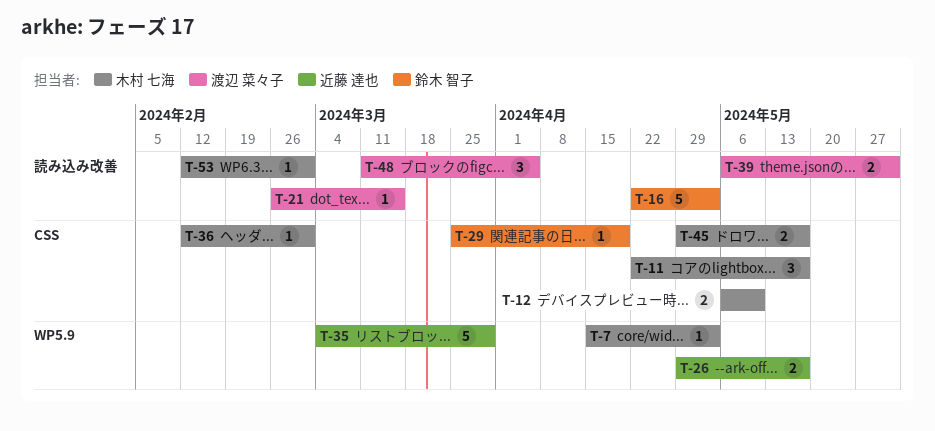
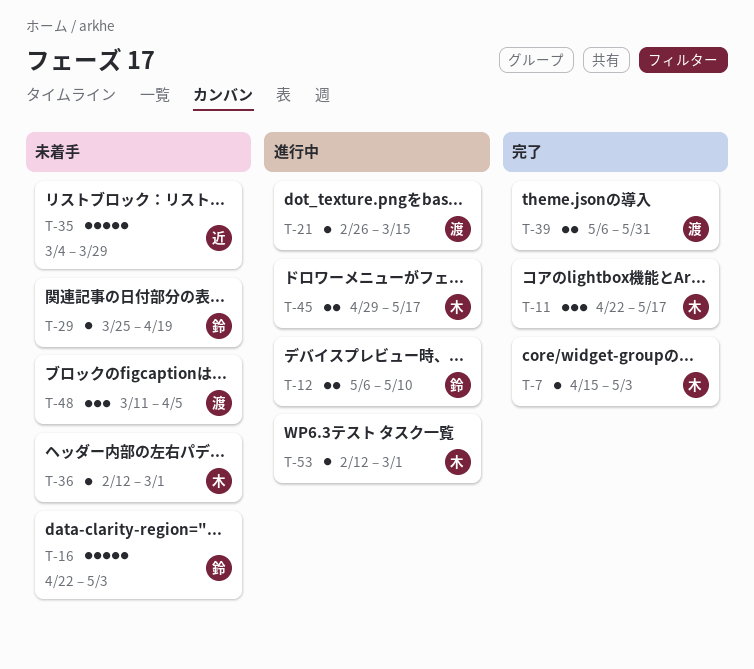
T-12, owner: 木村 七海 -> 鈴木 智子
T-26: present -> none

